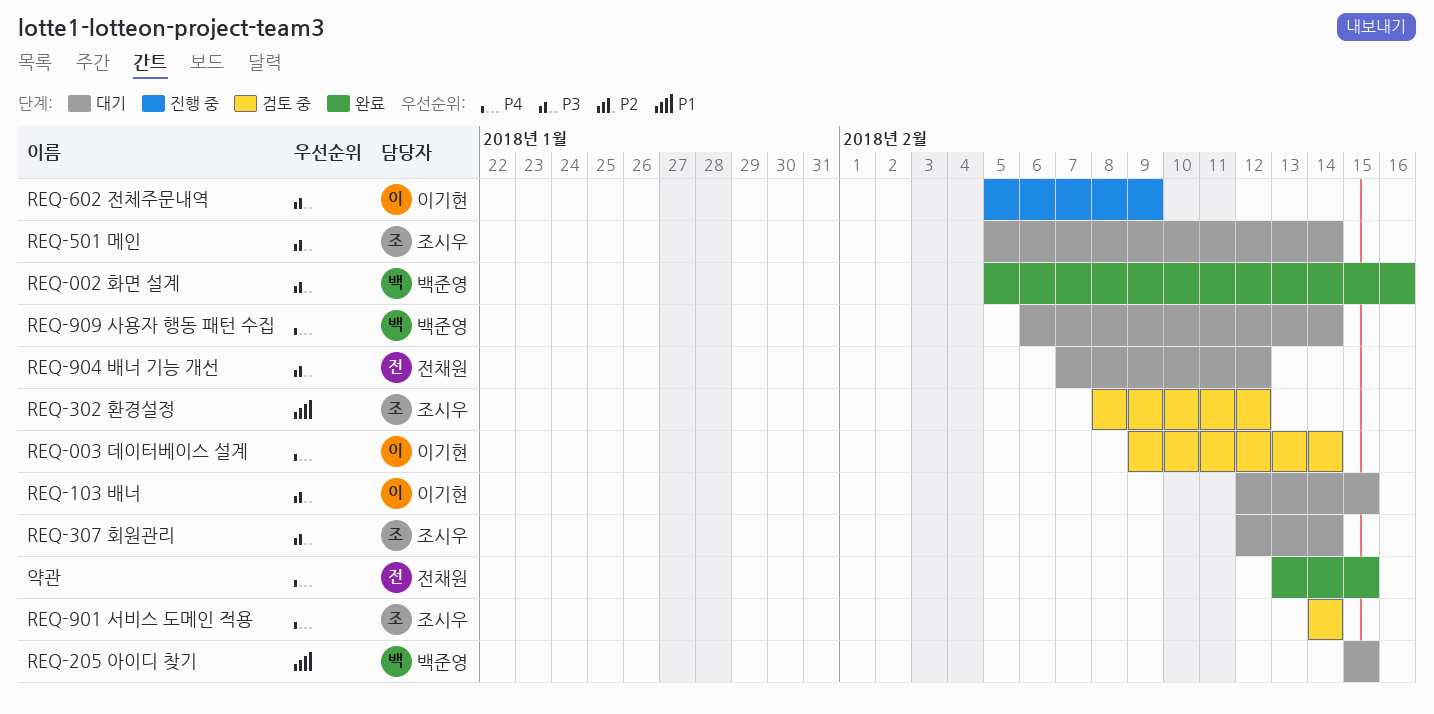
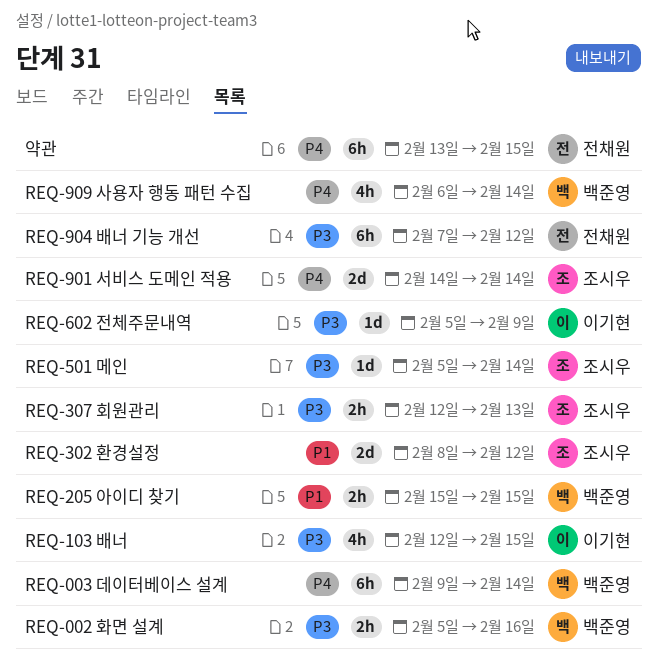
REQ-003 데이터베이스 설계, owner: 이기현 -> 백준영
REQ-307 회원관리, due: Feb 14 -> Feb 13

